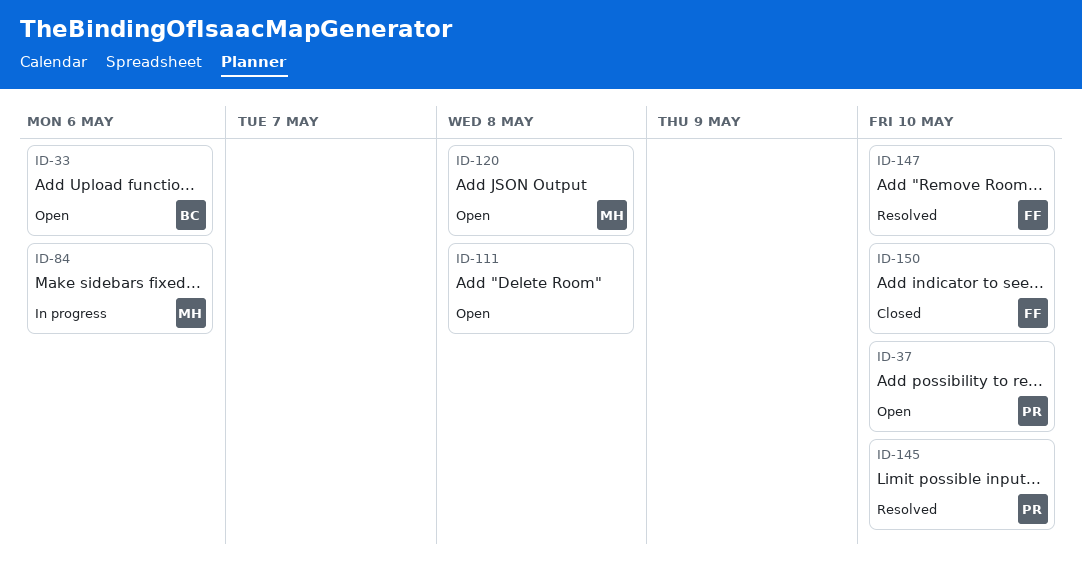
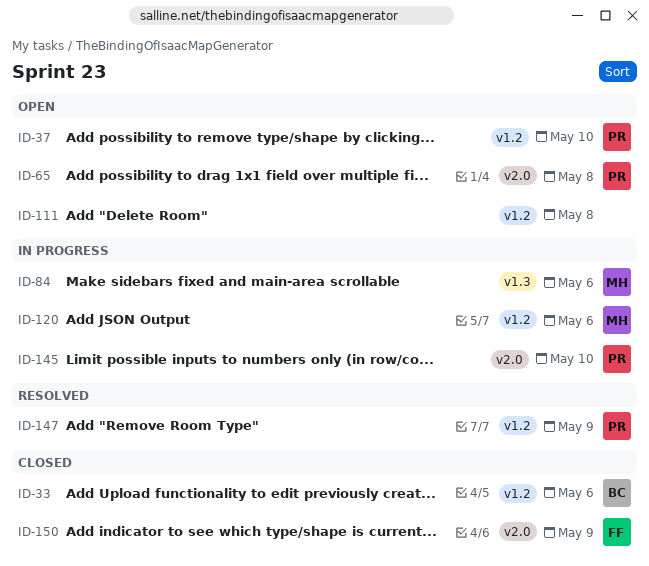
ID-33, status: Open -> Closed
ID-65: none -> present
ID-120, status: Open -> In progress
ID-120, due: May 8 -> May 6
ID-145, status: Resolved -> In progress
ID-147, owner: FF -> PR
ID-147, due: May 10 -> May 9
ID-150, due: May 10 -> May 9

